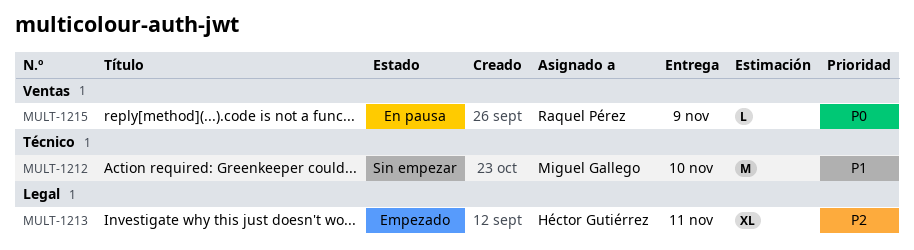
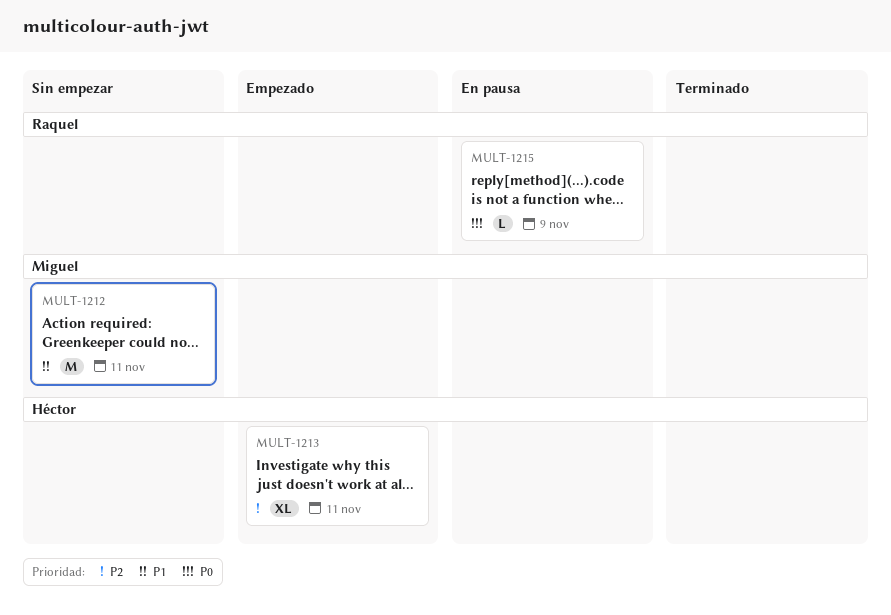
MULT-1212, due: Nov 10 -> Nov 11

